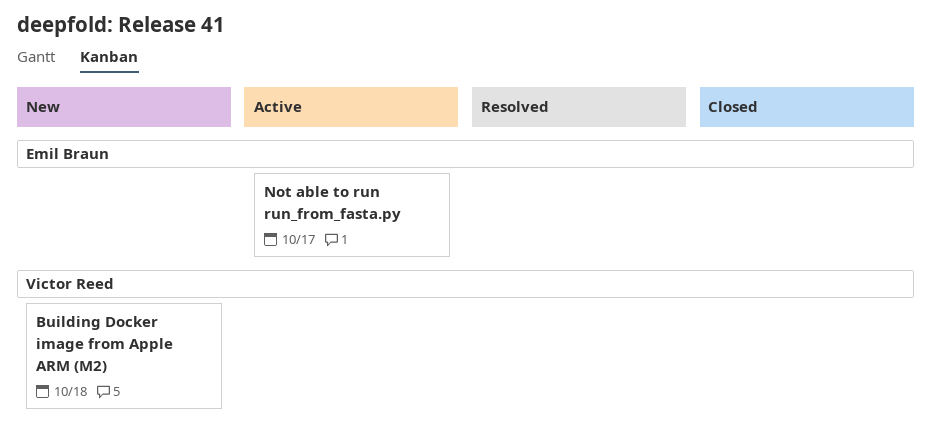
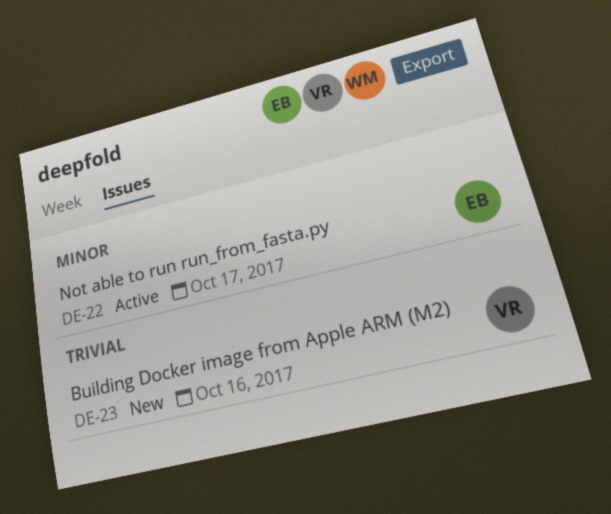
Building Docker image from Apple ARM (M2), due: Oct 18 -> Oct 16

